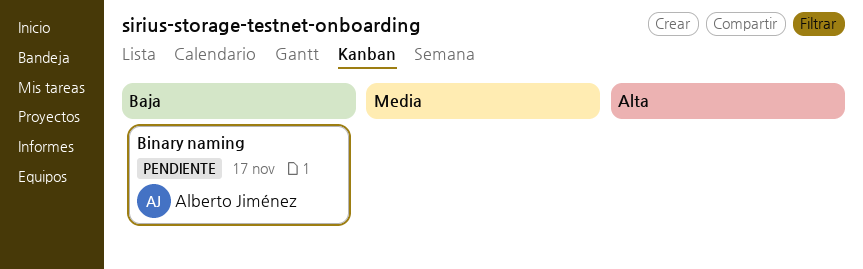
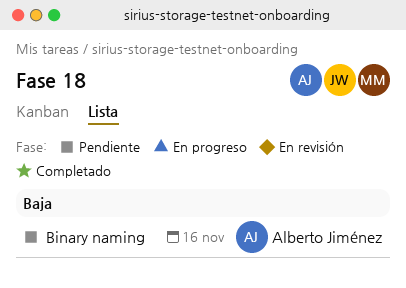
Binary naming, due: Nov 17 -> Nov 16

